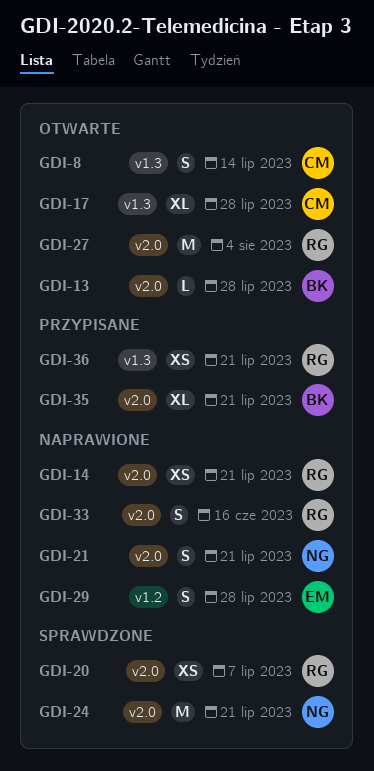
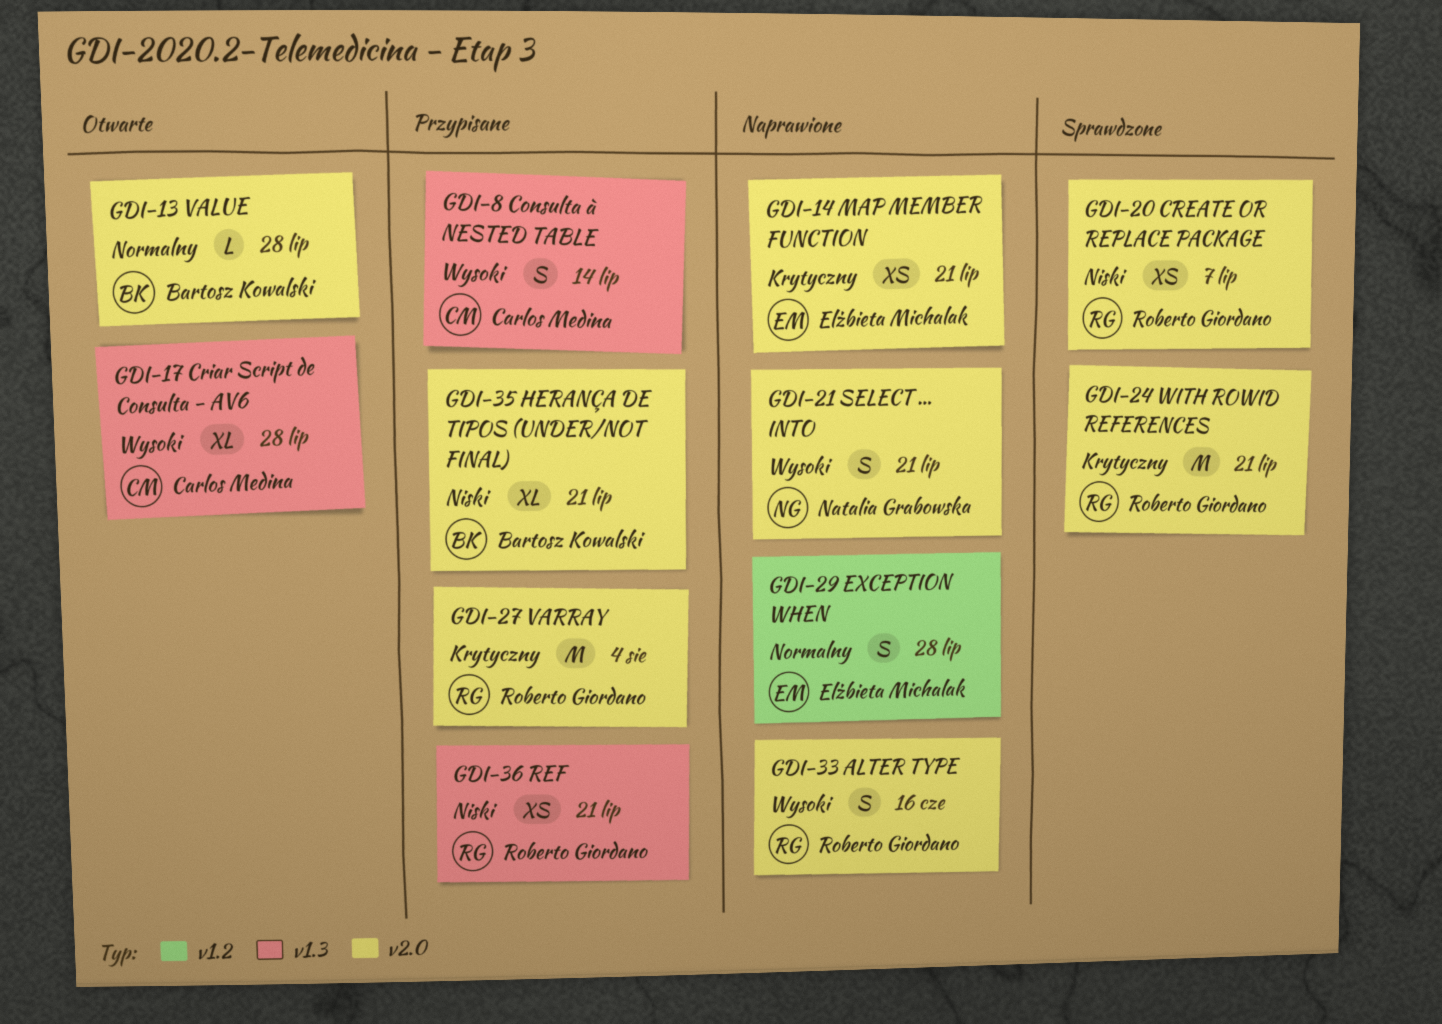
GDI-8, status: Otwarte -> Przypisane
GDI-14, owner: Roberto Giordano -> Elżbieta Michalak
GDI-24, owner: Natalia Grabowska -> Roberto Giordano
GDI-27, status: Otwarte -> Przypisane

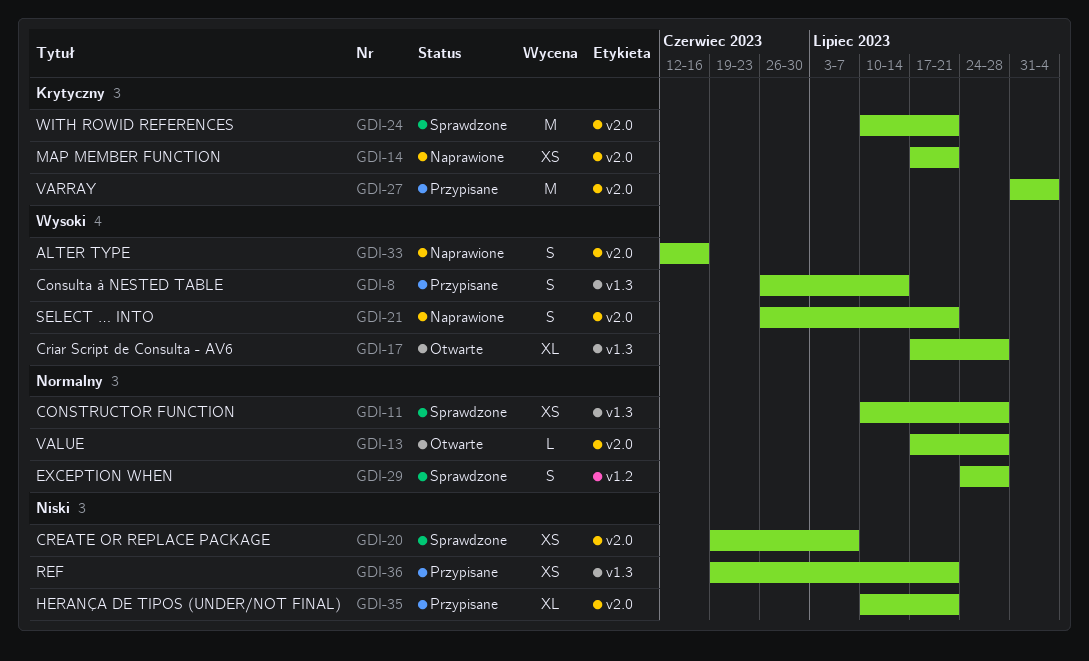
GDI-11: none -> present
GDI-29, status: Naprawione -> Sprawdzone

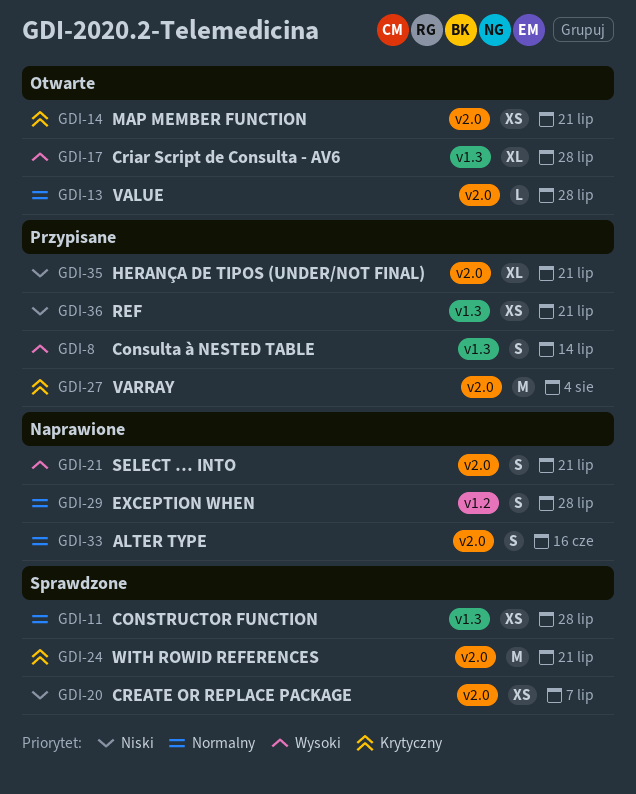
GDI-14, status: Naprawione -> Otwarte
GDI-29, status: Sprawdzone -> Naprawione
GDI-33, priority: Wysoki -> Normalny

